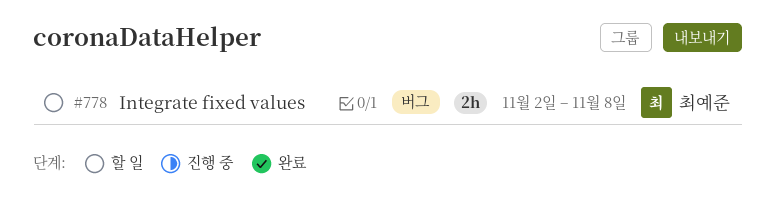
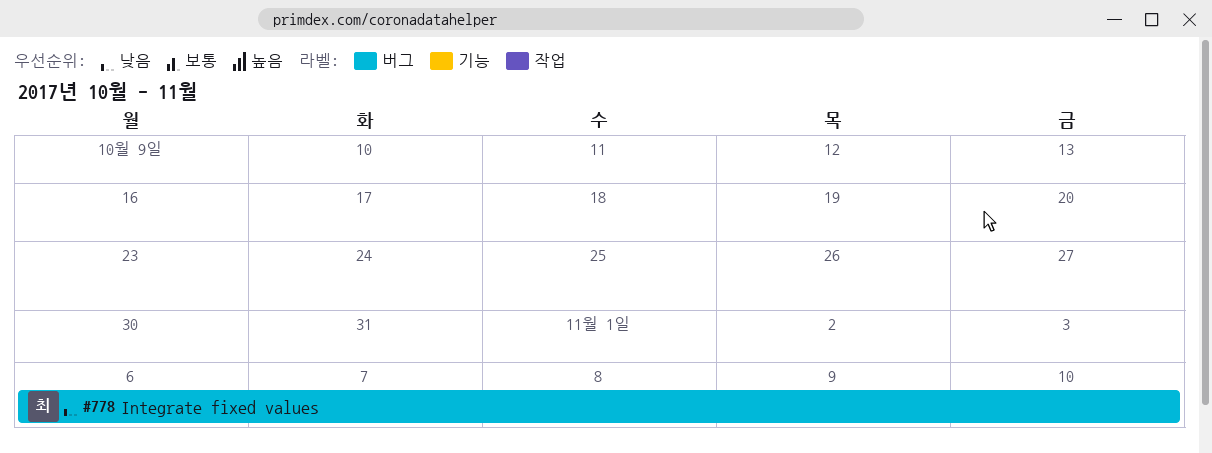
#778, start: Nov 2 -> Nov 6
#778, due: Nov 8 -> Nov 10

